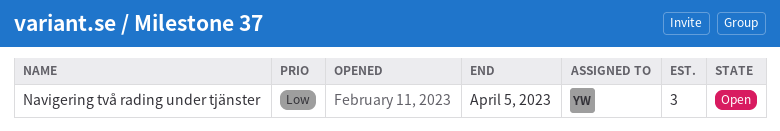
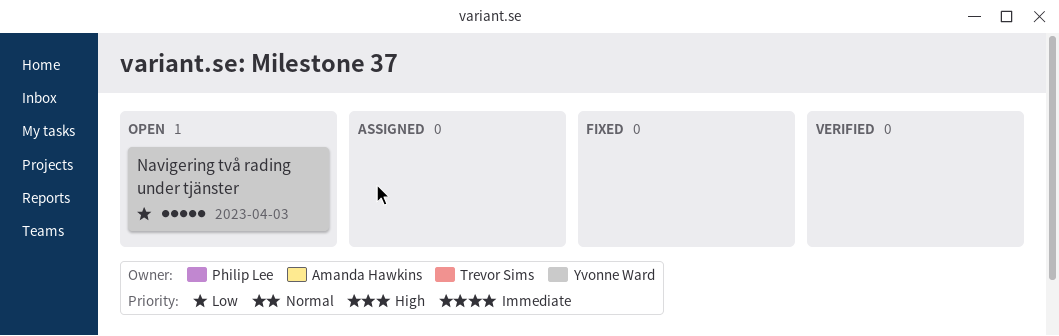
Navigering två rading under tjänster, estimate: 3 -> 5
Navigering två rading under tjänster, due: Apr 5 -> Apr 3

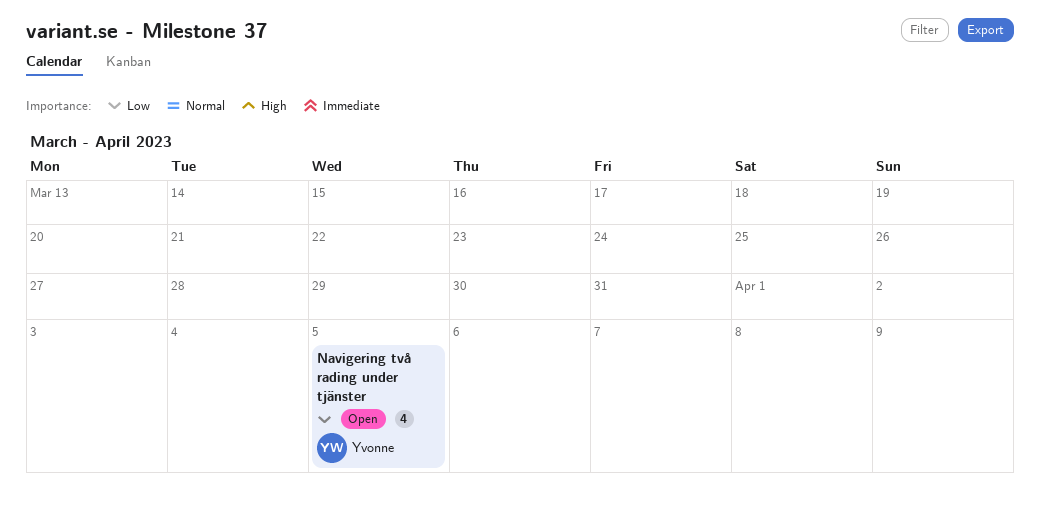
Navigering två rading under tjänster, estimate: 5 -> 4
Navigering två rading under tjänster, due: Apr 3 -> Apr 5

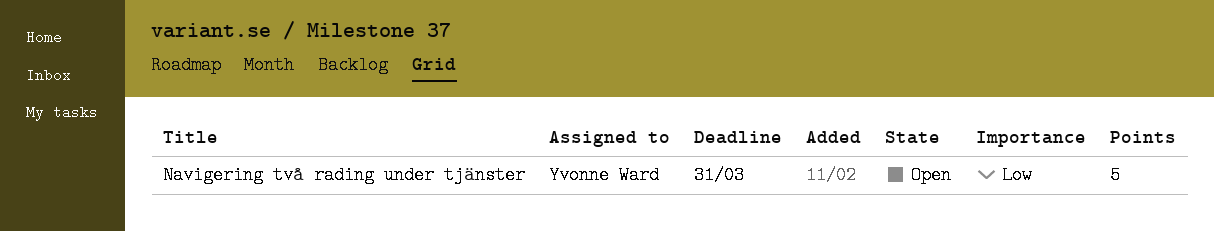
Navigering två rading under tjänster, estimate: 4 -> 5
Navigering två rading under tjänster, due: Apr 5 -> Mar 31

